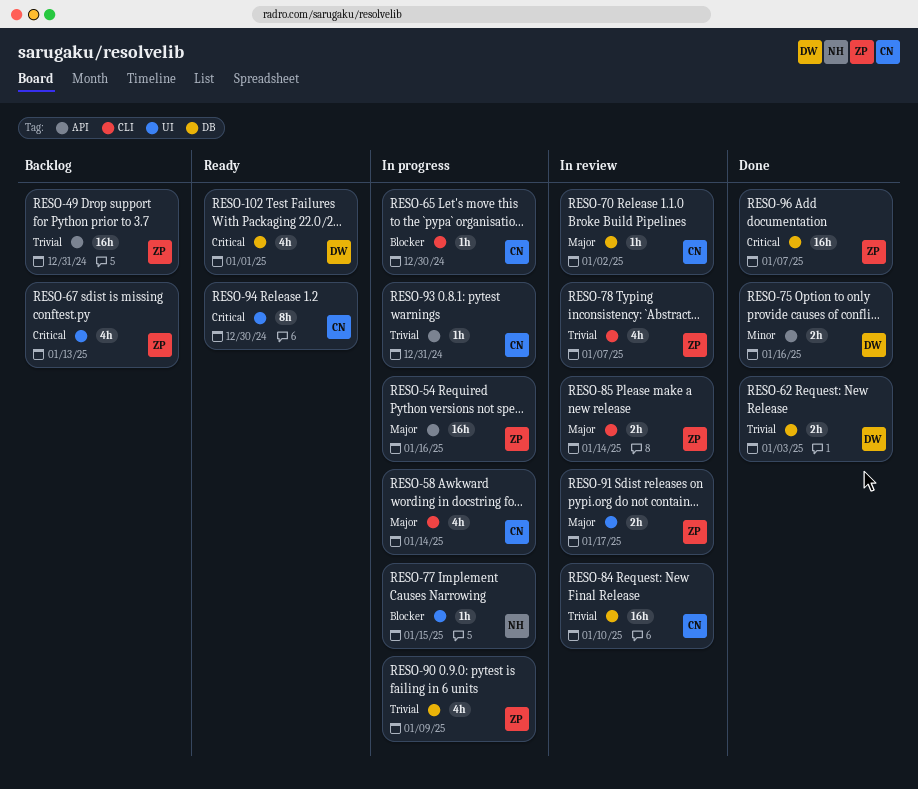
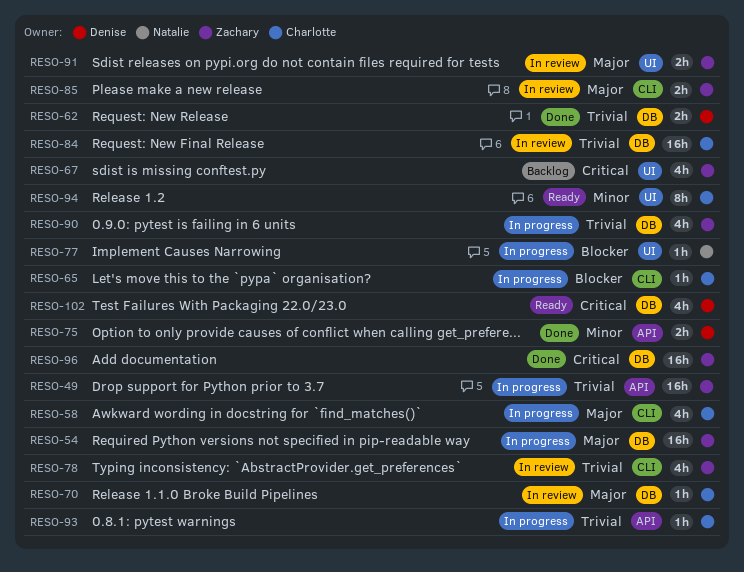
RESO-49, status: Backlog -> In progress
RESO-54, label: API -> DB
RESO-94, priority: Critical -> Minor

